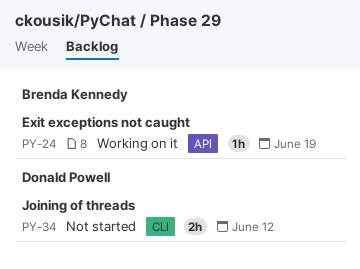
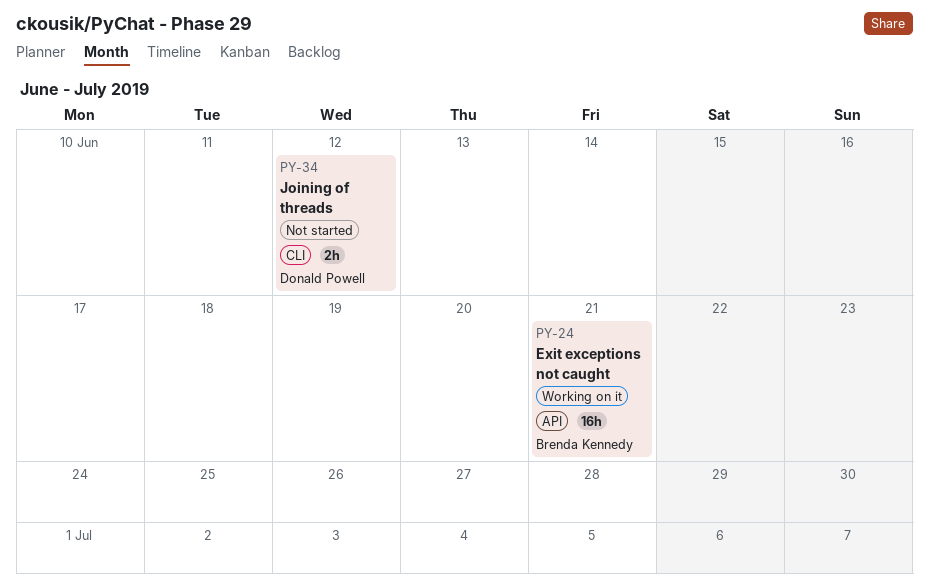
PY-24, estimate: 1h -> 16h
PY-24, due: Jun 19 -> Jun 21

